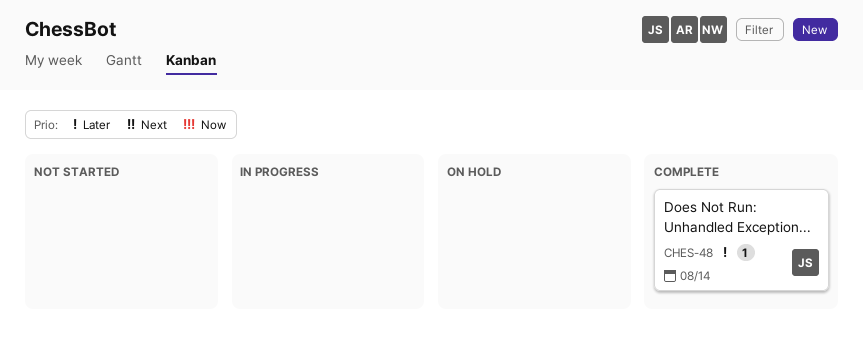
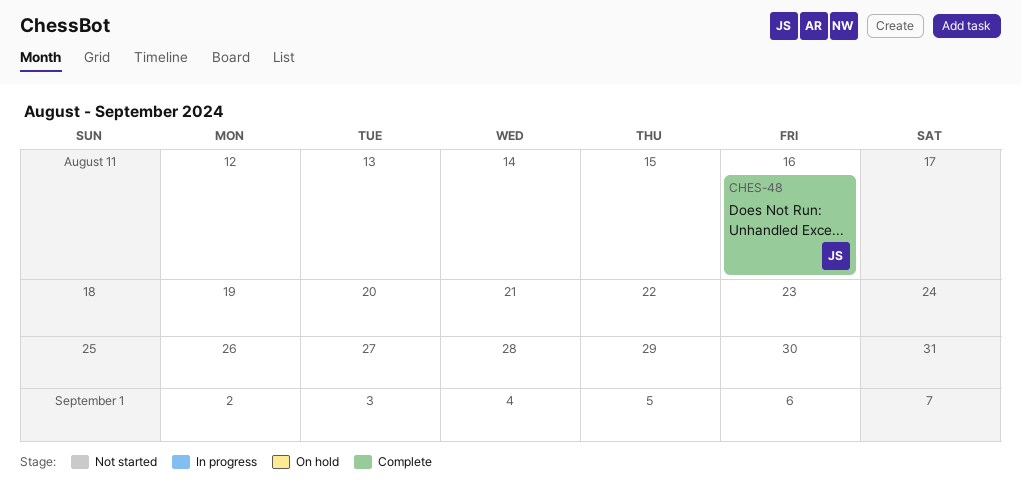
CHES-48, due: Aug 14 -> Aug 16

